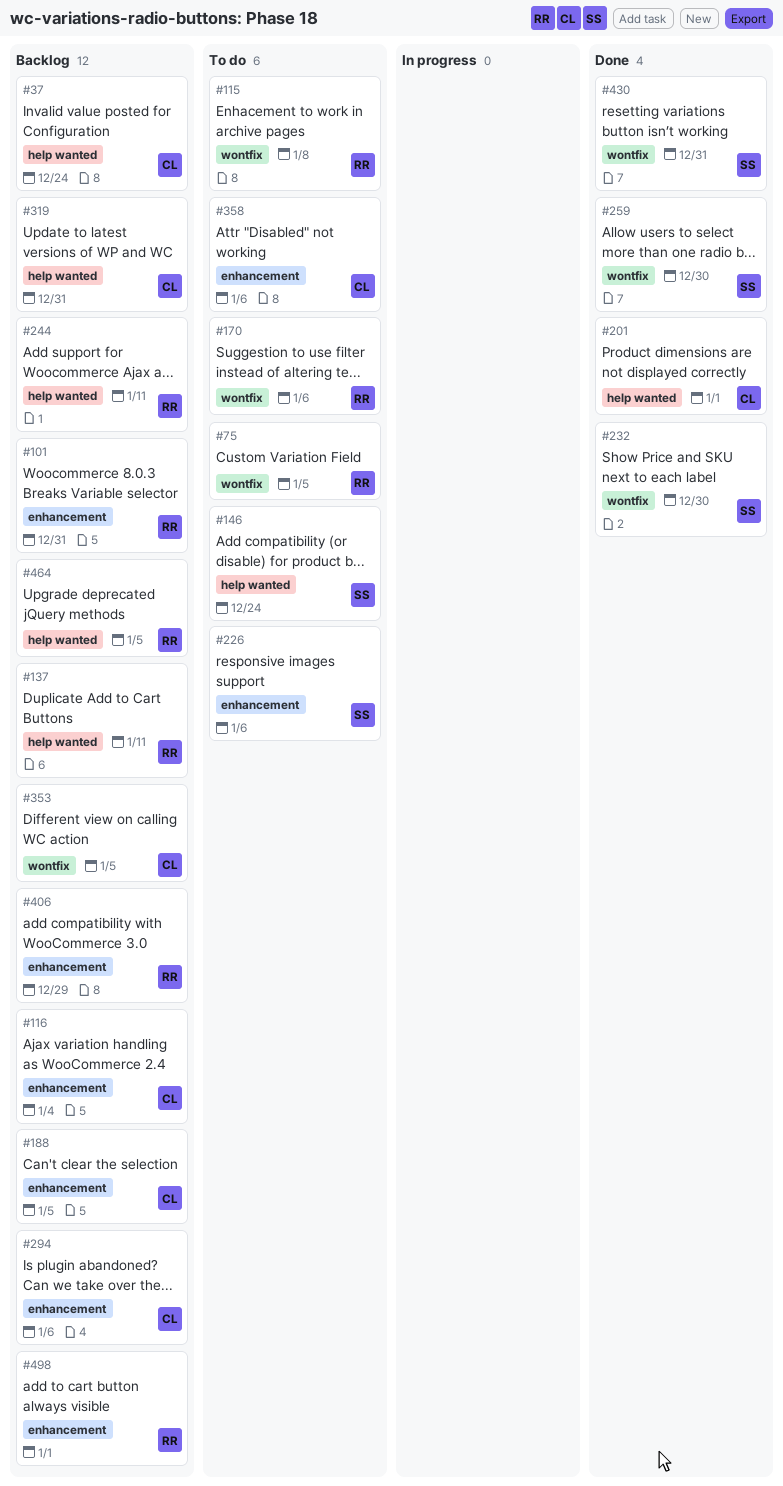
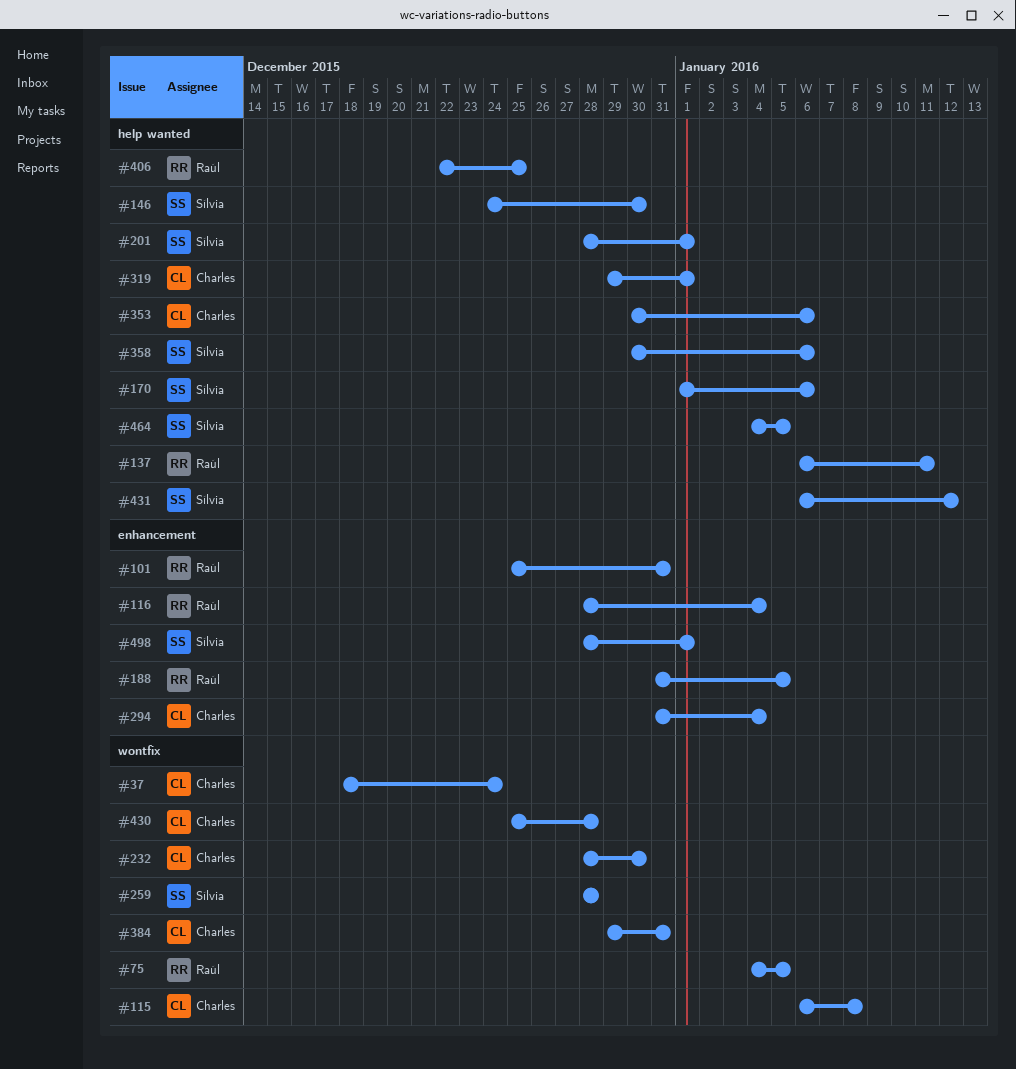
#37, label: help wanted -> wontfix
#115, owner: Raúl -> Charles
#116, owner: Charles -> Raúl
#146, due: Dec 24 -> Dec 30
#170, owner: Raúl -> Sílvia
#170, label: wontfix -> help wanted
#188, owner: Charles -> Raúl
#201, owner: Charles -> Sílvia
#226: present -> none
#232, owner: Sílvia -> Charles
#244: present -> none
#259, due: Dec 30 -> Dec 28
#294, due: Jan 6 -> Jan 4
#319, due: Dec 31 -> Jan 1
#353, label: wontfix -> help wanted
#353, due: Jan 5 -> Jan 6
#358, owner: Charles -> Sílvia
#358, label: enhancement -> help wanted
#384: none -> present
#406, label: enhancement -> help wanted
#406, due: Dec 29 -> Dec 25
#430, owner: Sílvia -> Charles
#430, due: Dec 31 -> Dec 28
#431: none -> present
#464, owner: Raúl -> Sílvia
#498, owner: Raúl -> Sílvia

